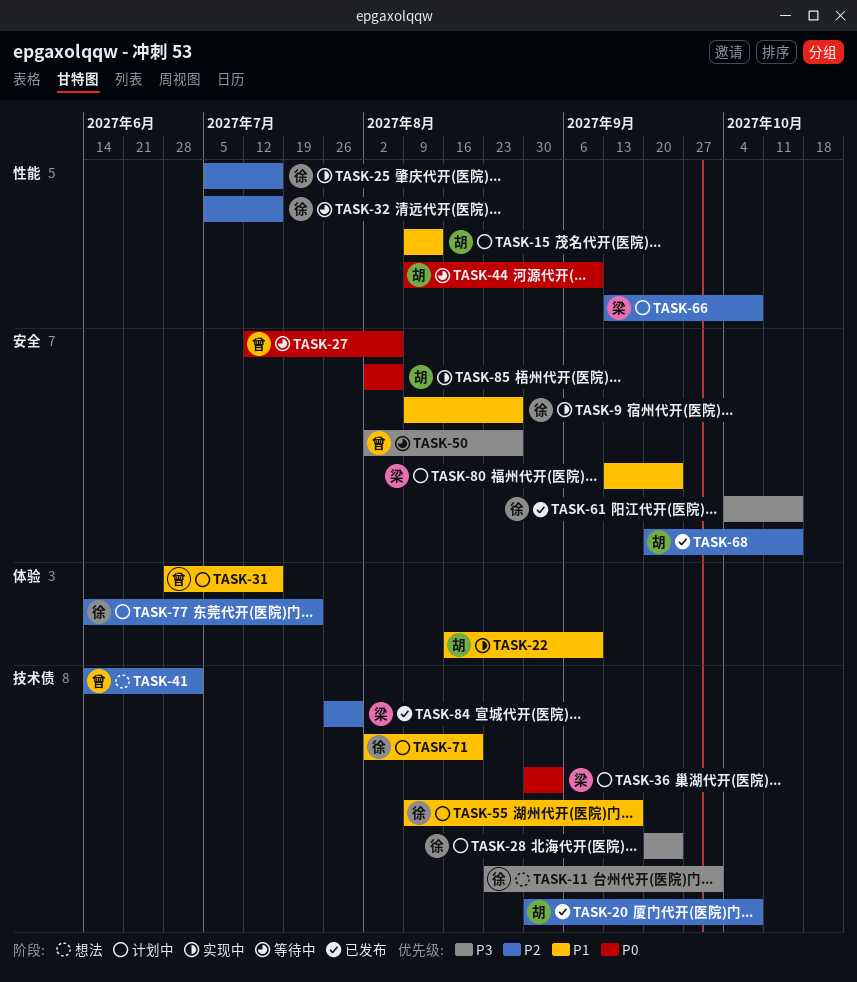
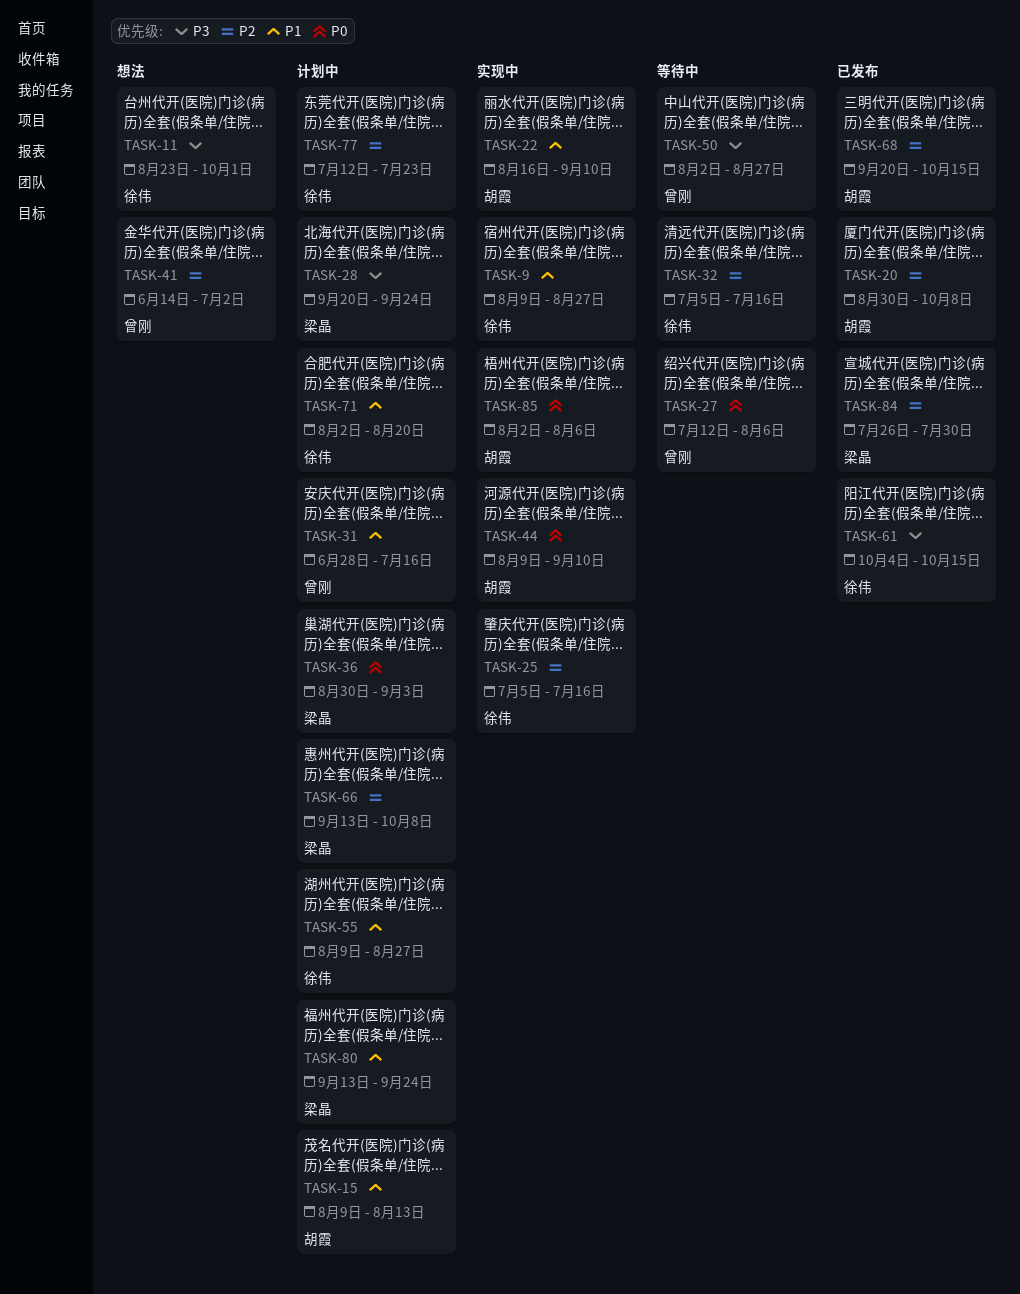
TASK-28, owner: 徐伟 -> 梁晶
TASK-44, status: 等待中 -> 实现中
TASK-55, due: Sep 17 -> Aug 27
TASK-77, start: Jun 14 -> Jul 12

